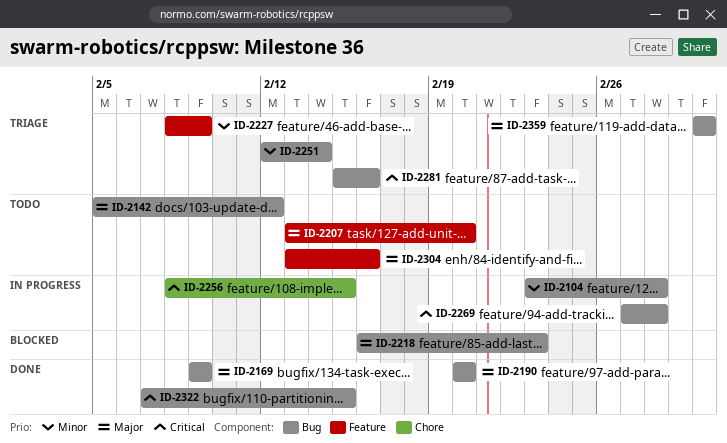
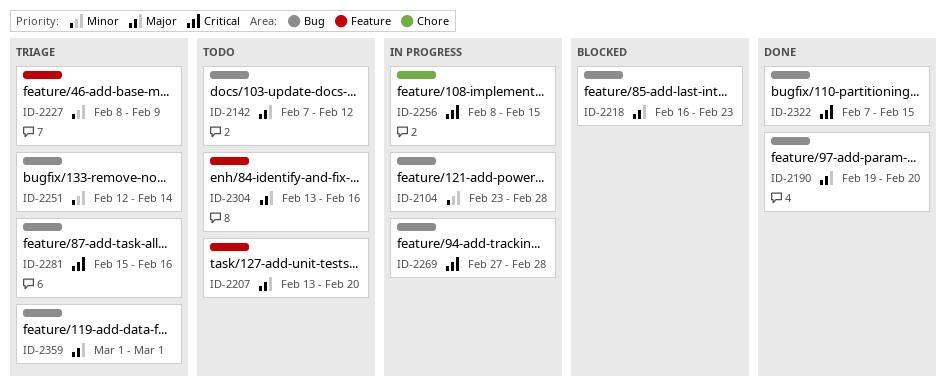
ID-2142, start: Feb 5 -> Feb 7
ID-2169: present -> none
ID-2190, start: Feb 20 -> Feb 19

